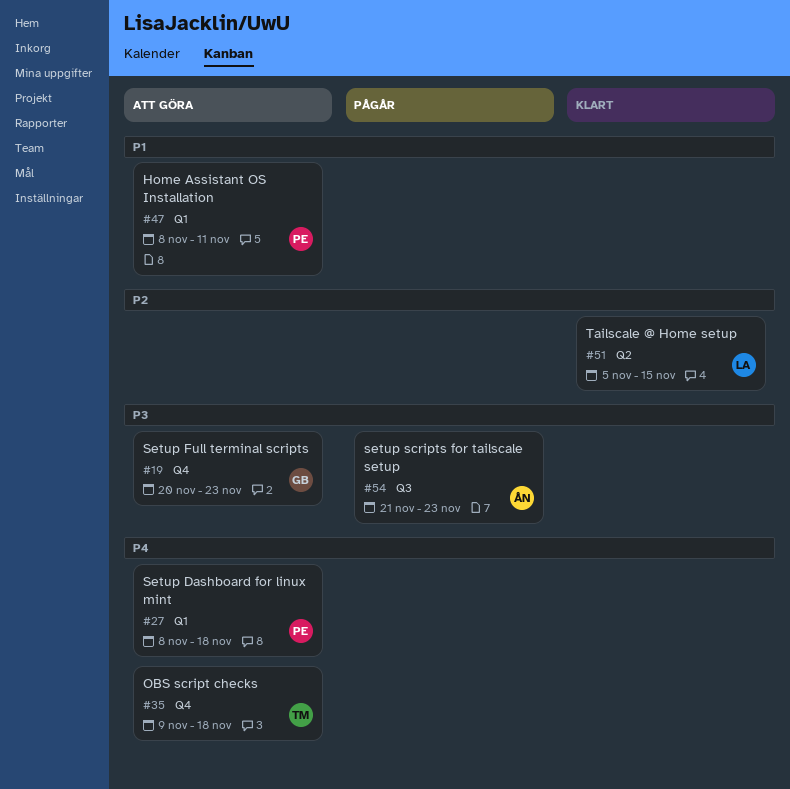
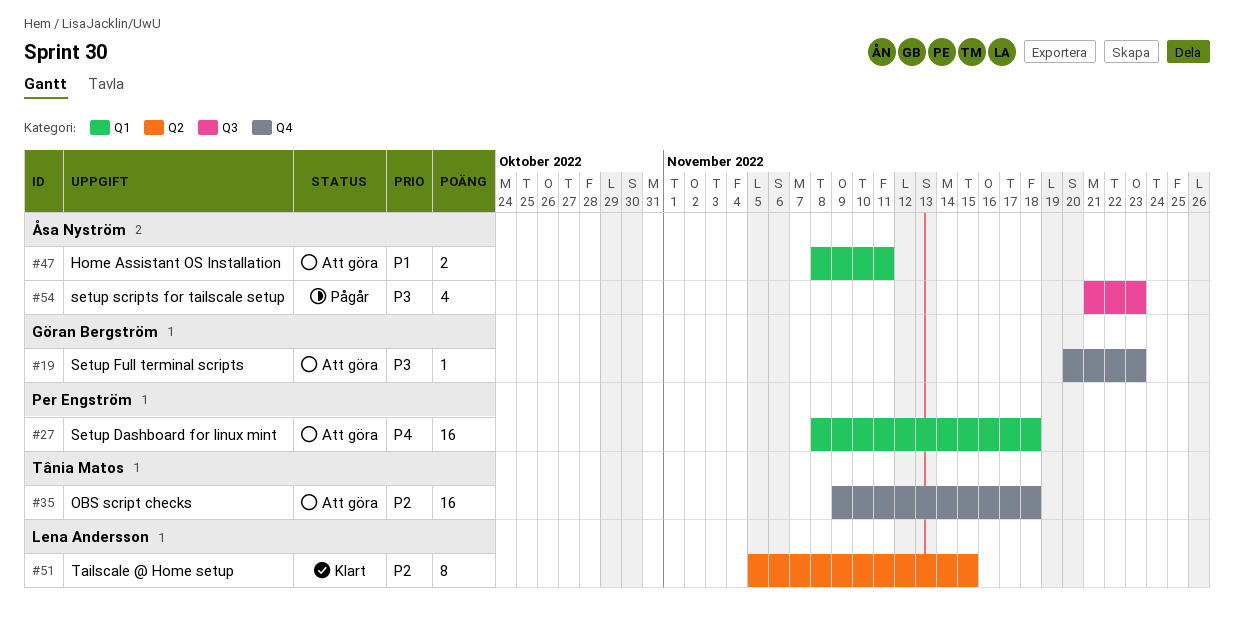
#35, priority: P4 -> P2
#47, owner: Per Engström -> Åsa Nyström

